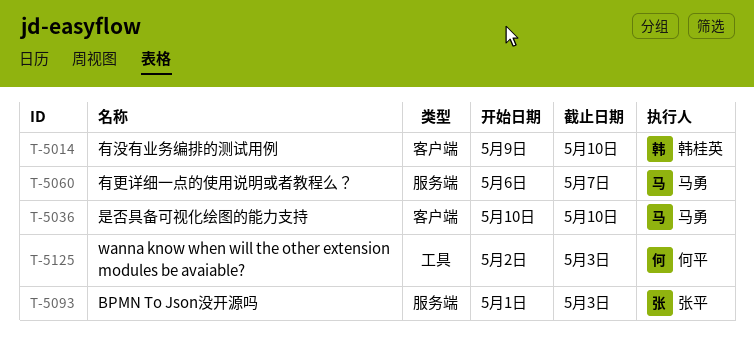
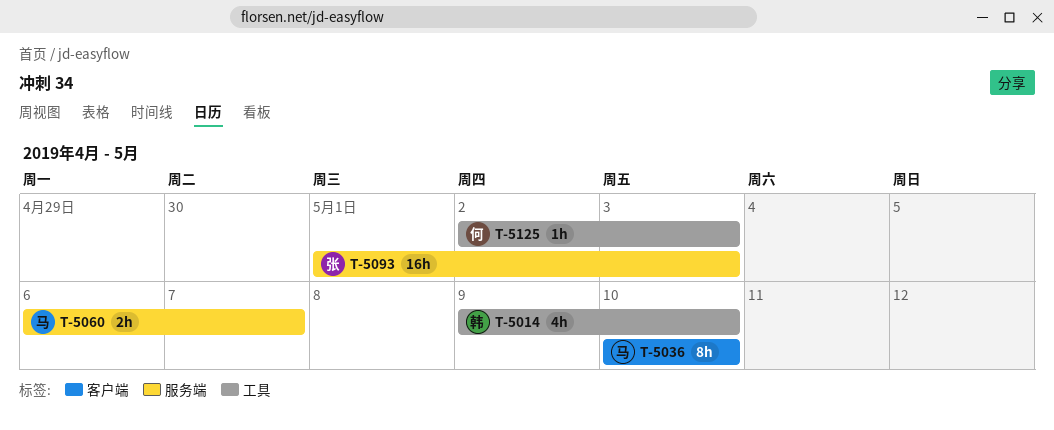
T-5014, label: 客户端 -> 工具

